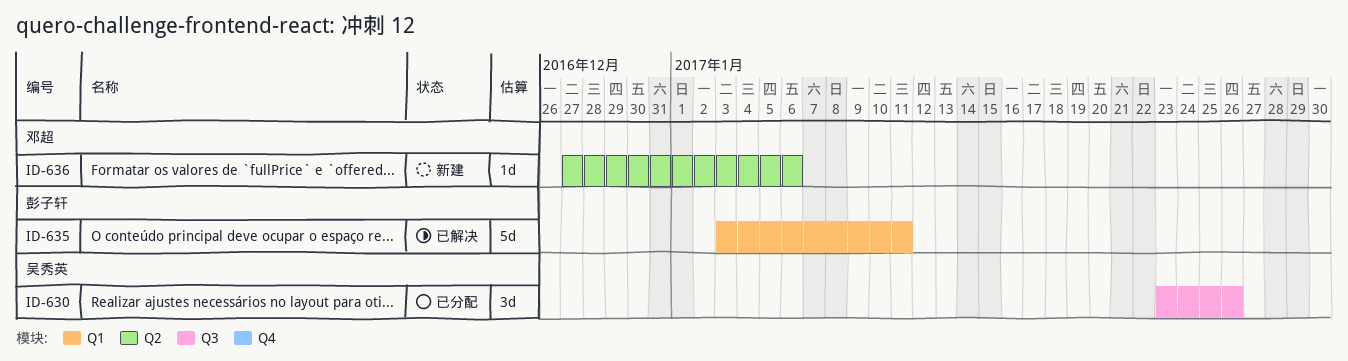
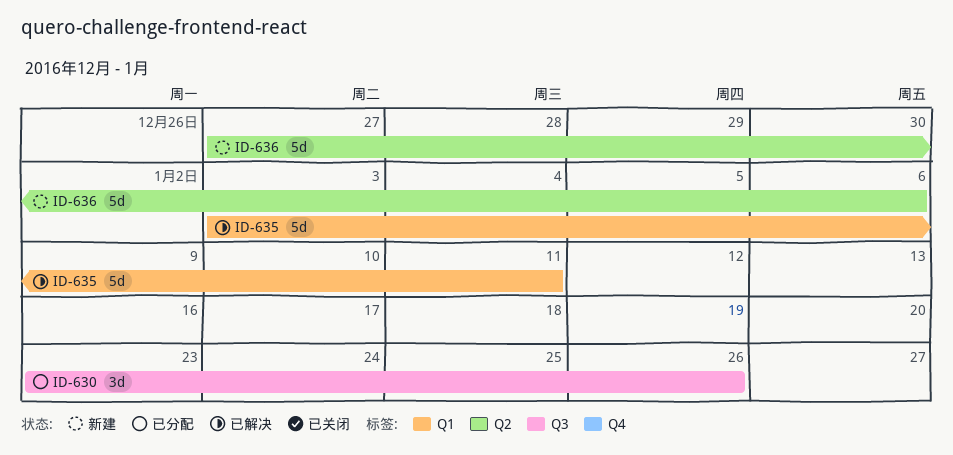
ID-636, estimate: 1d -> 5d

